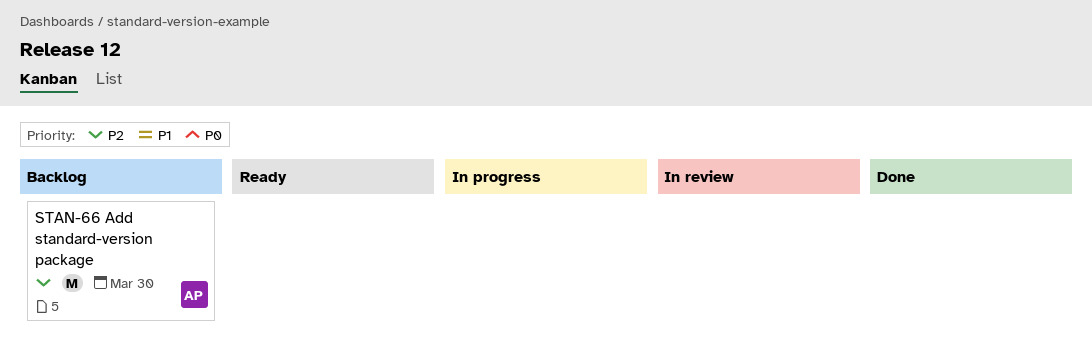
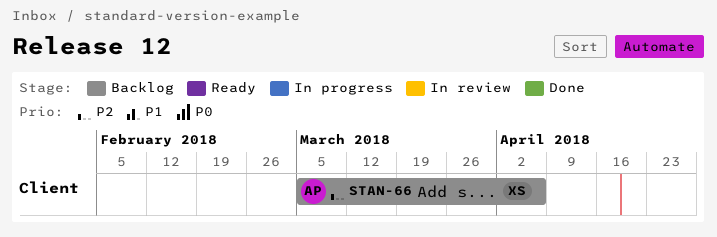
STAN-66, estimate: M -> XS
STAN-66, due: Mar 30 -> Apr 6

